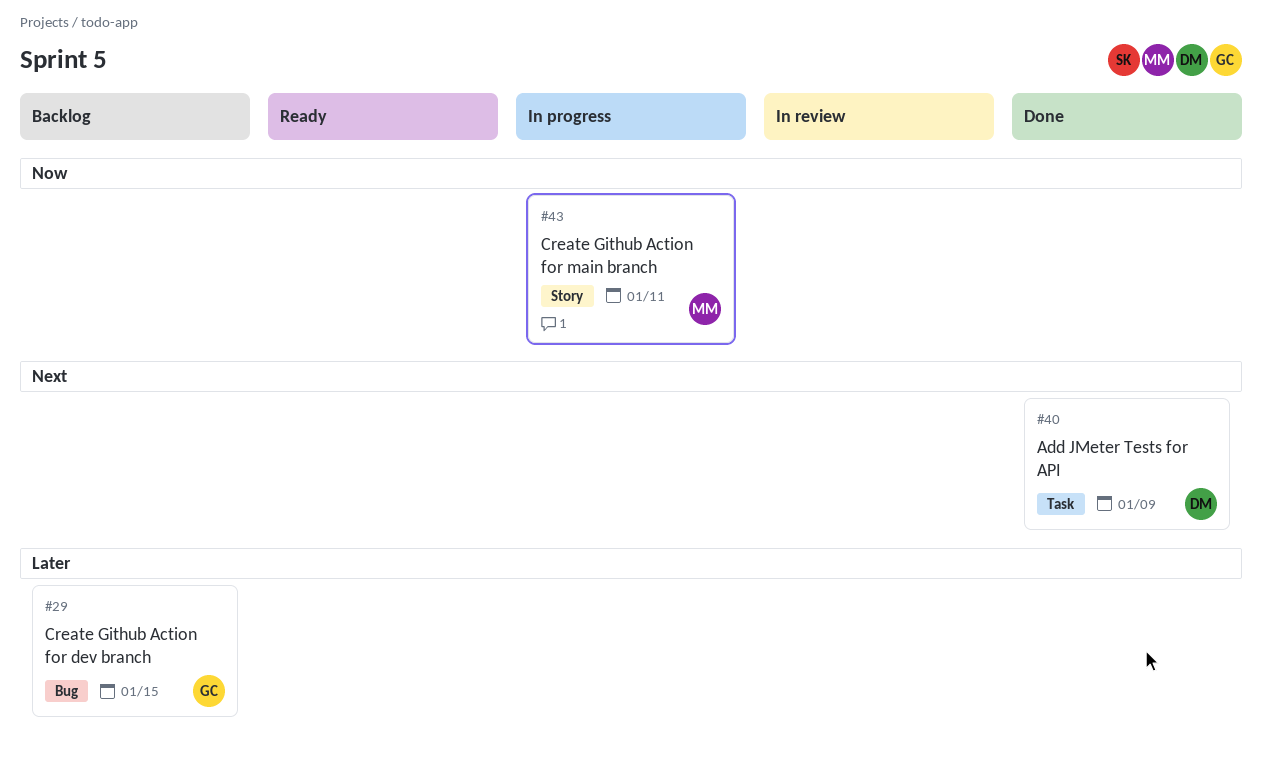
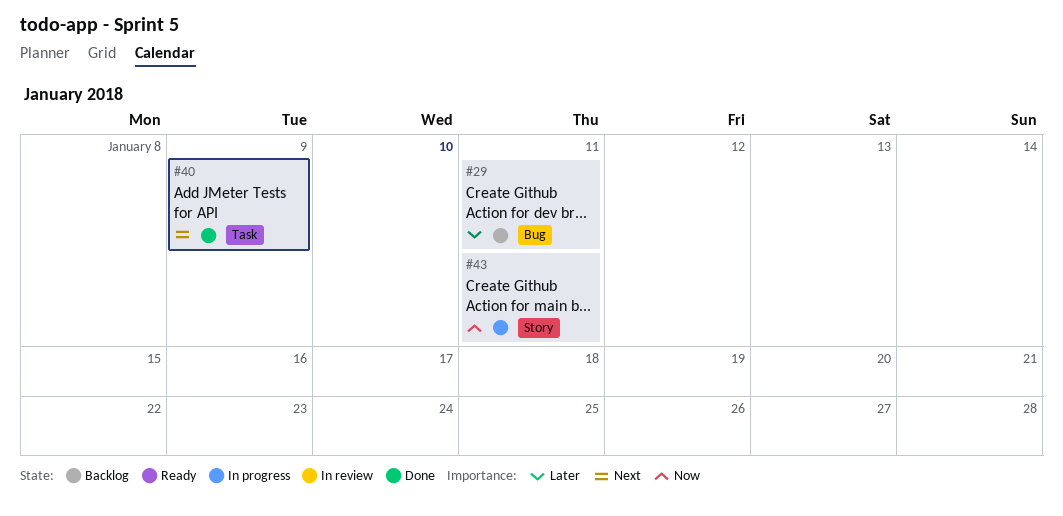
#29, due: Jan 15 -> Jan 11

